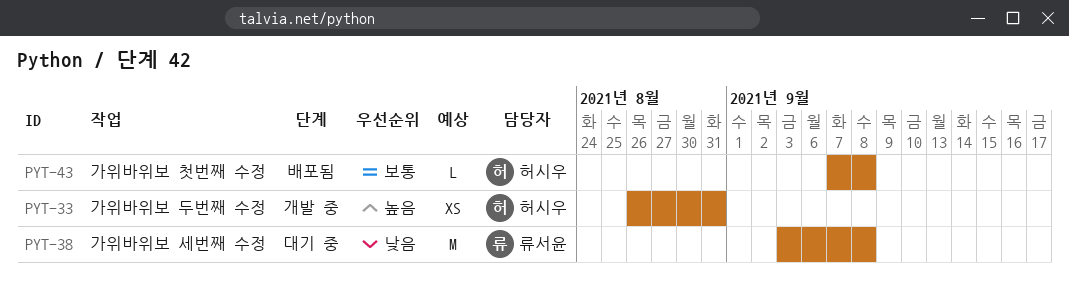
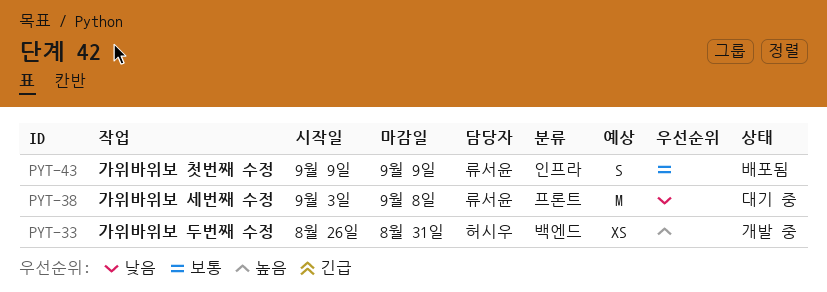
PYT-43, owner: 허시우 -> 류서윤
PYT-43, estimate: L -> S
PYT-43, start: Sep 7 -> Sep 9
PYT-43, due: Sep 8 -> Sep 9

